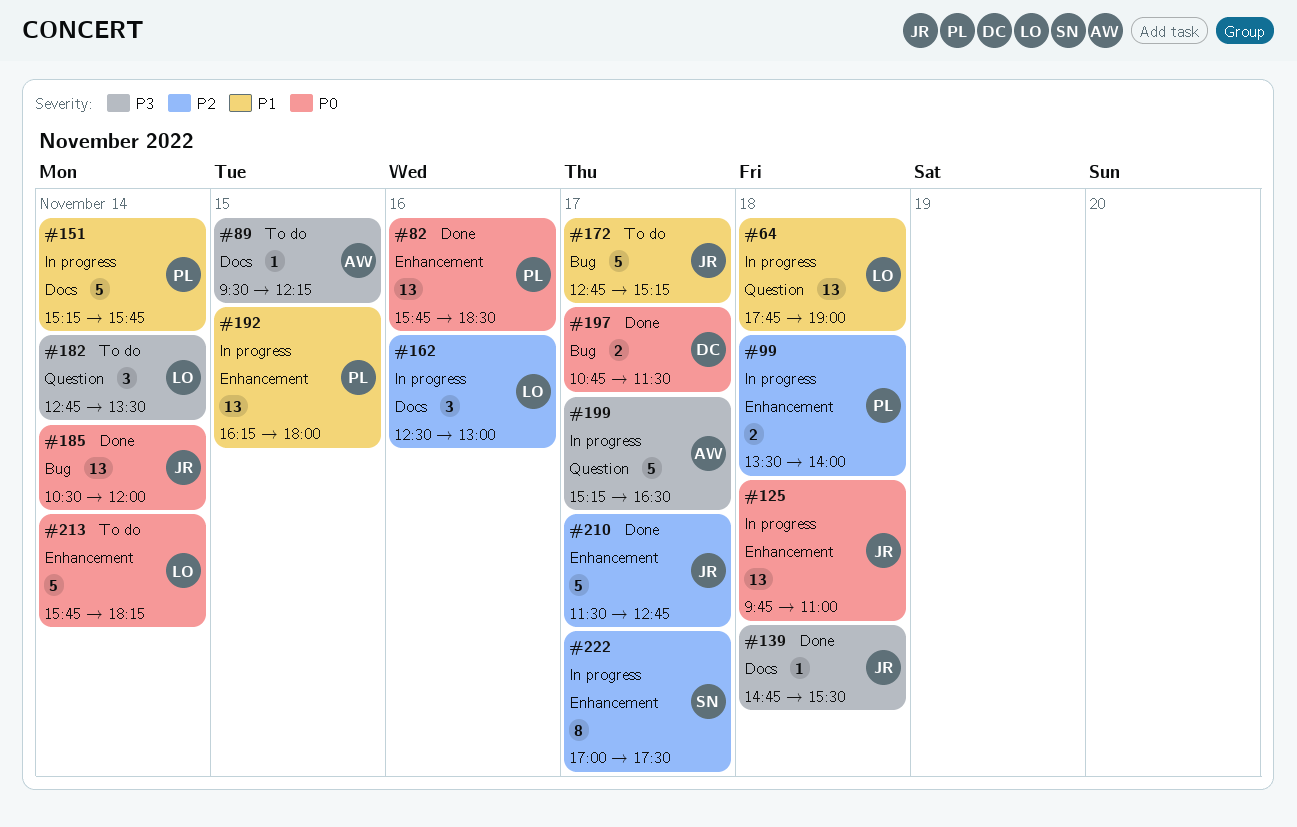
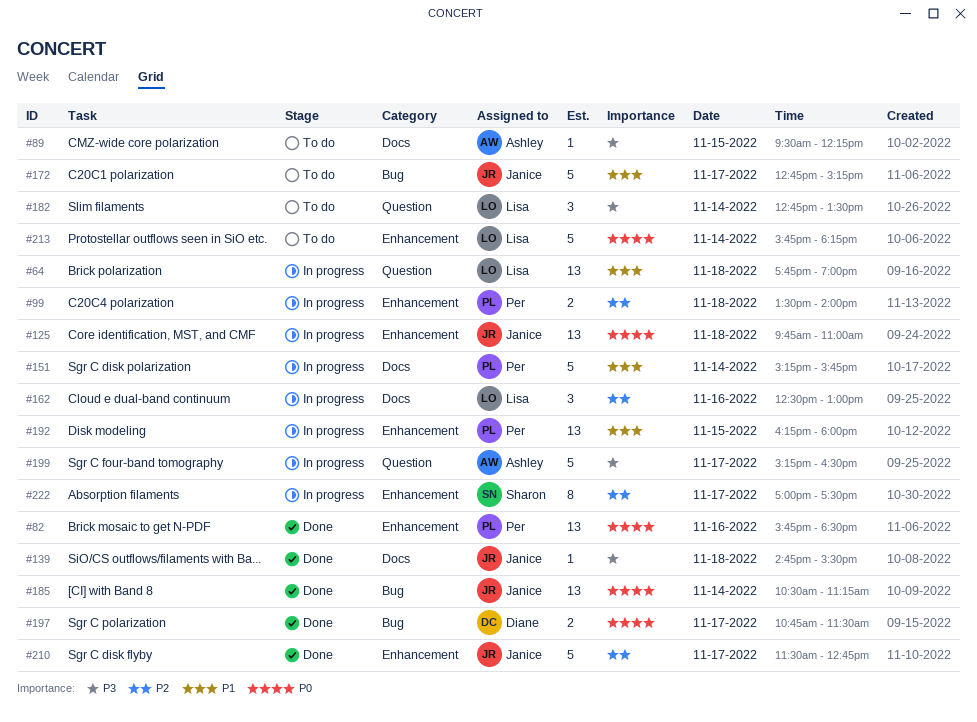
#185, ends: 12:00 -> 11:15

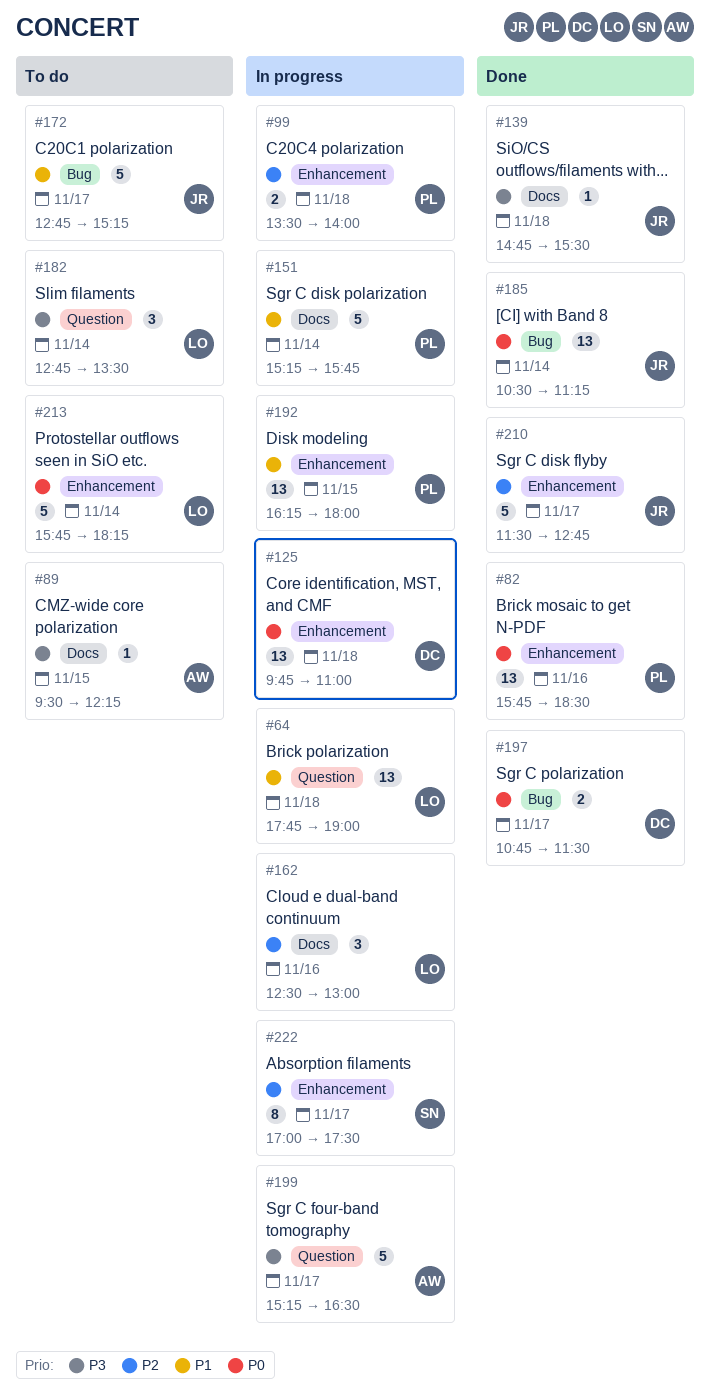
#125, owner: Janice -> Diane

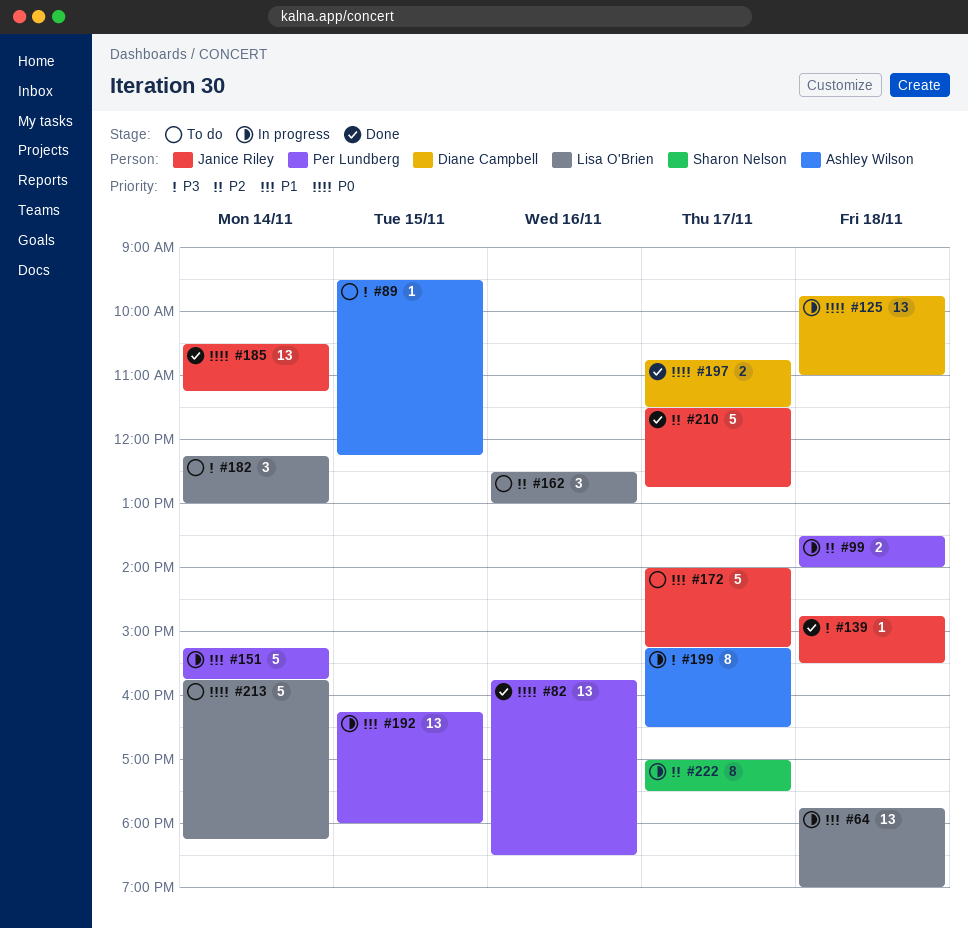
#162, status: In progress -> To do
#172, begins: 12:45 -> 14:00
#182, begins: 12:45 -> 12:15
#182, ends: 13:30 -> 13:00
#199, estimate: 5 -> 8

